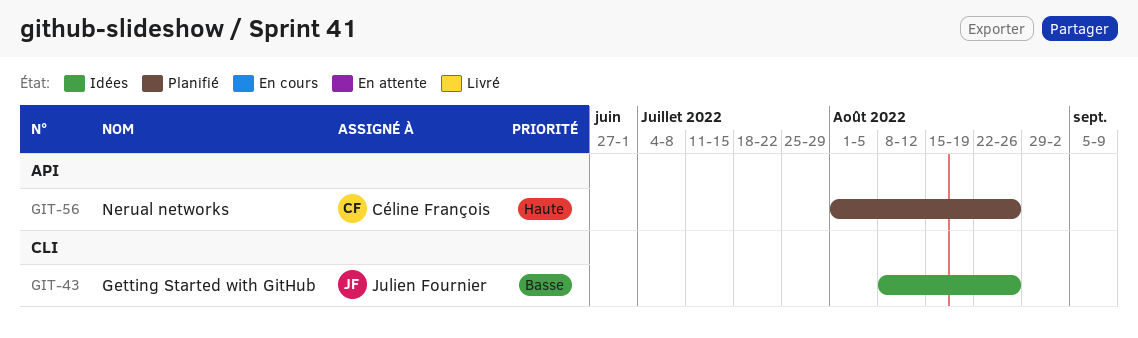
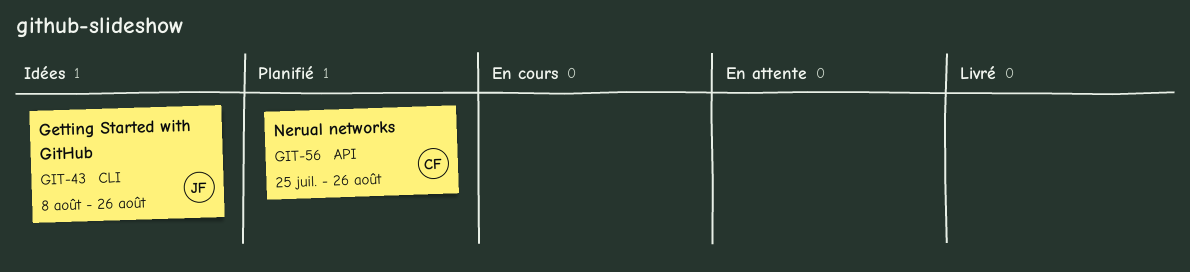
GIT-56, start: Aug 1 -> Jul 25

